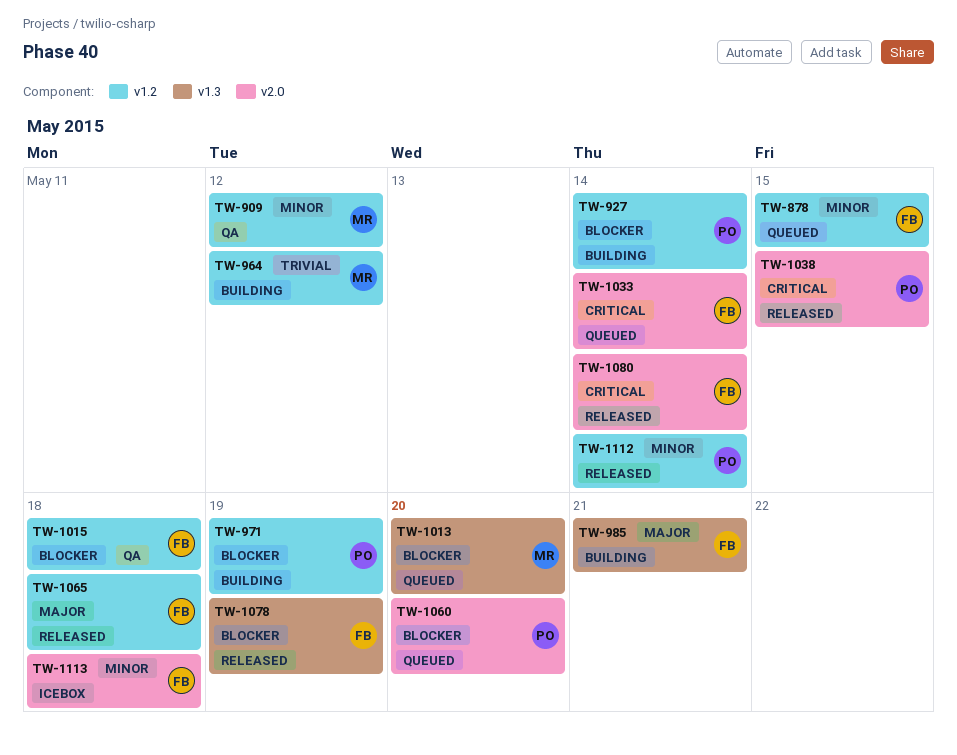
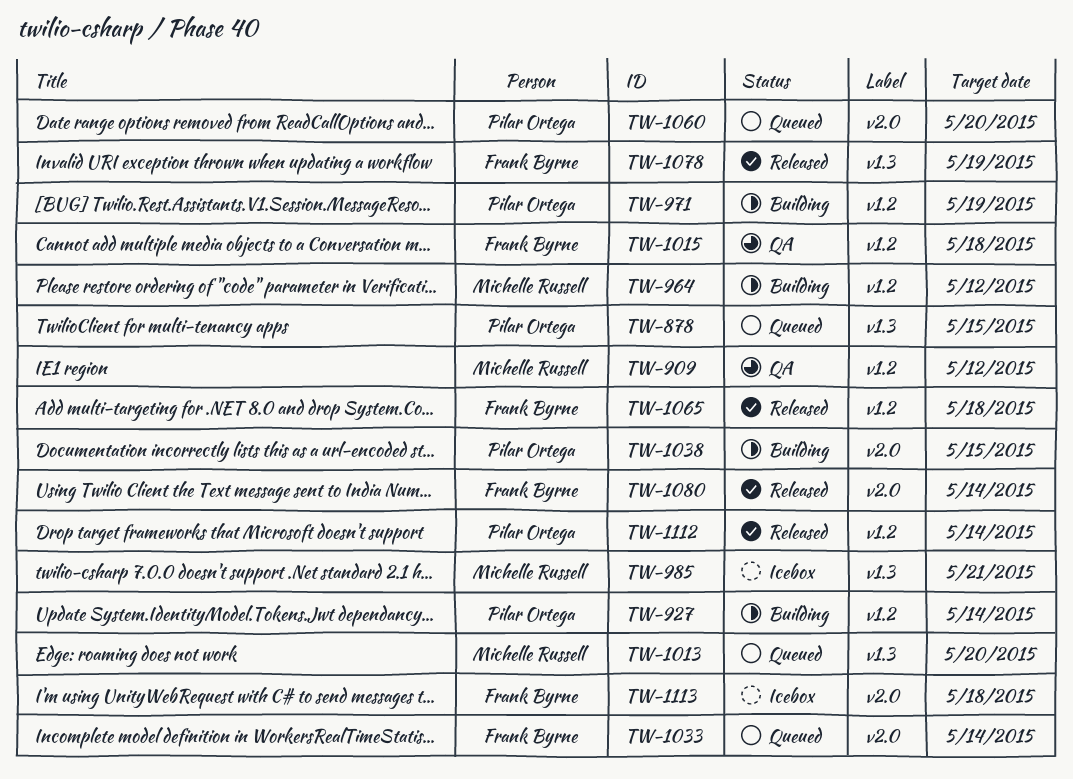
TW-878, owner: Frank Byrne -> Pilar Ortega
TW-878, label: v1.2 -> v1.3
TW-985, status: Building -> Icebox
TW-985, owner: Frank Byrne -> Michelle Russell
TW-1038, status: Released -> Building

